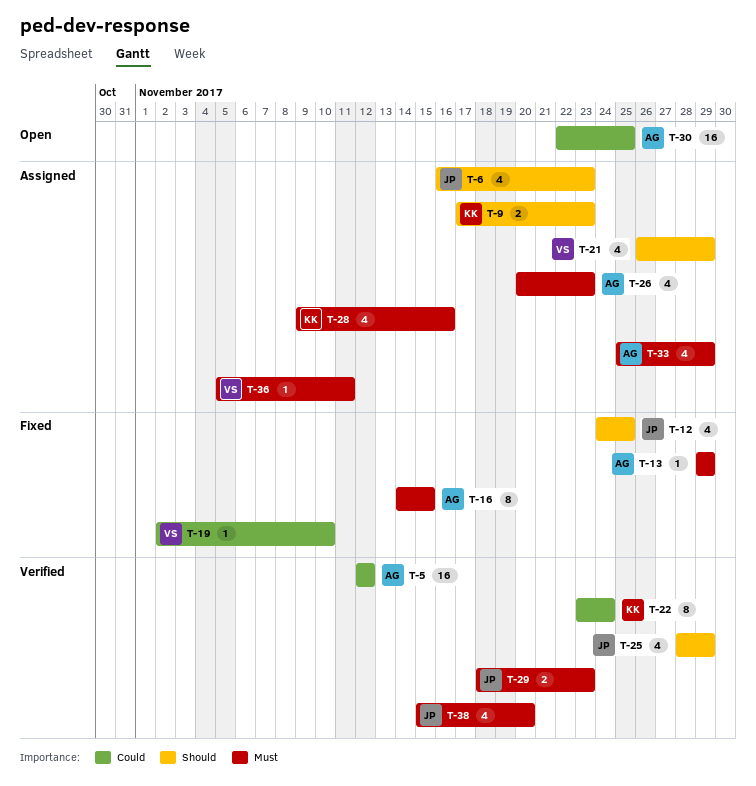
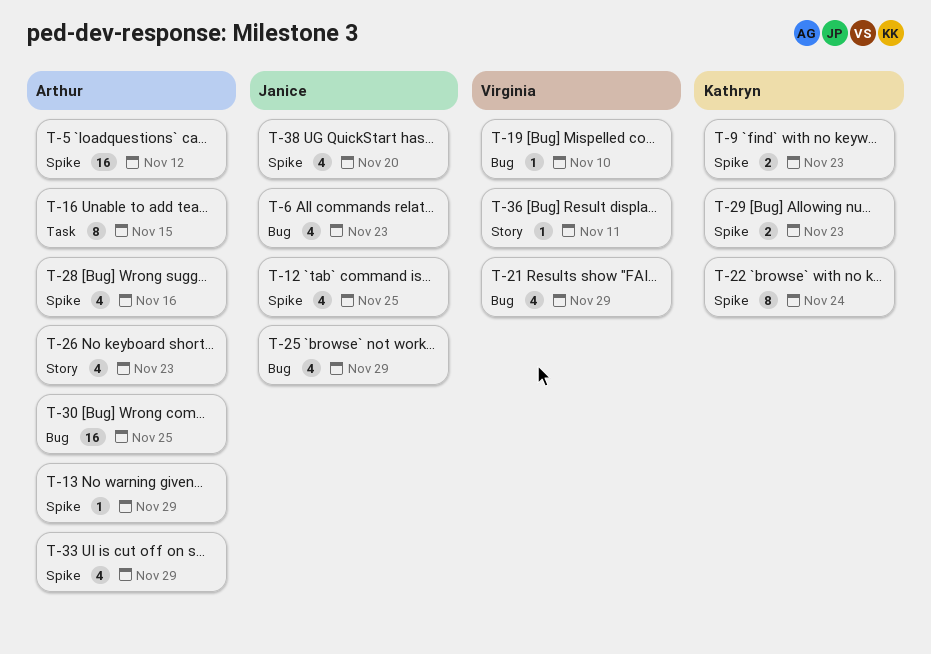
T-28, owner: Kathryn -> Arthur
T-29, owner: Janice -> Kathryn

